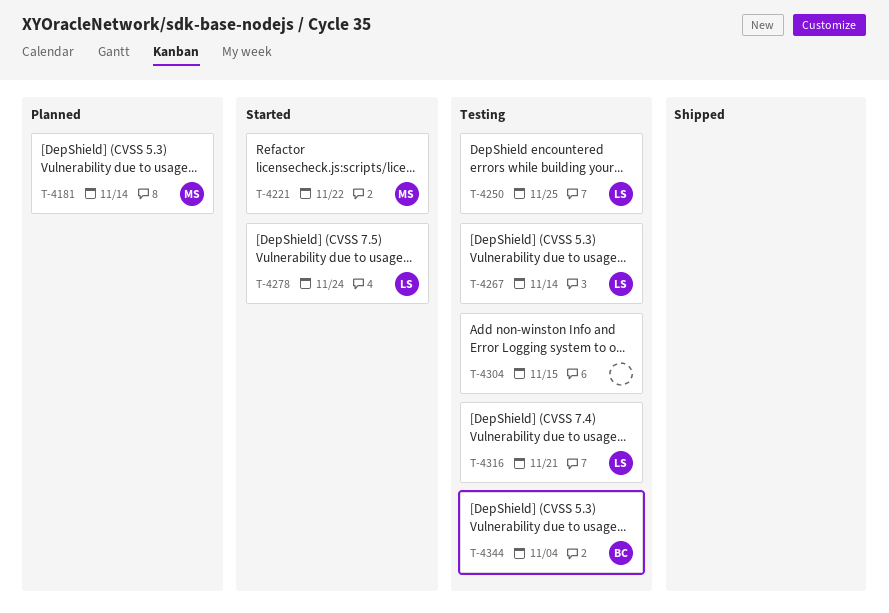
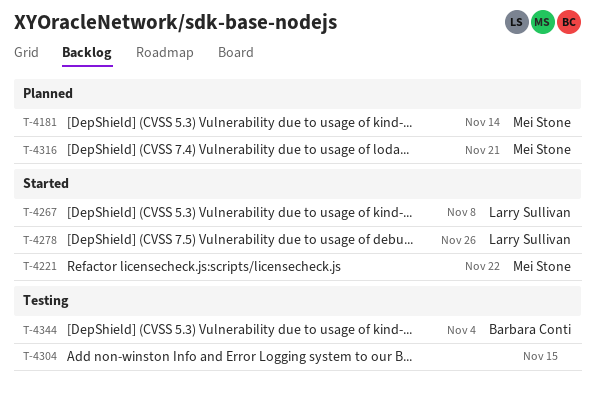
T-4250: present -> none
T-4267, status: Testing -> Started
T-4267, due: Nov 14 -> Nov 8
T-4278, due: Nov 24 -> Nov 26
T-4316, status: Testing -> Planned
T-4316, owner: Larry Sullivan -> Mei Stone

